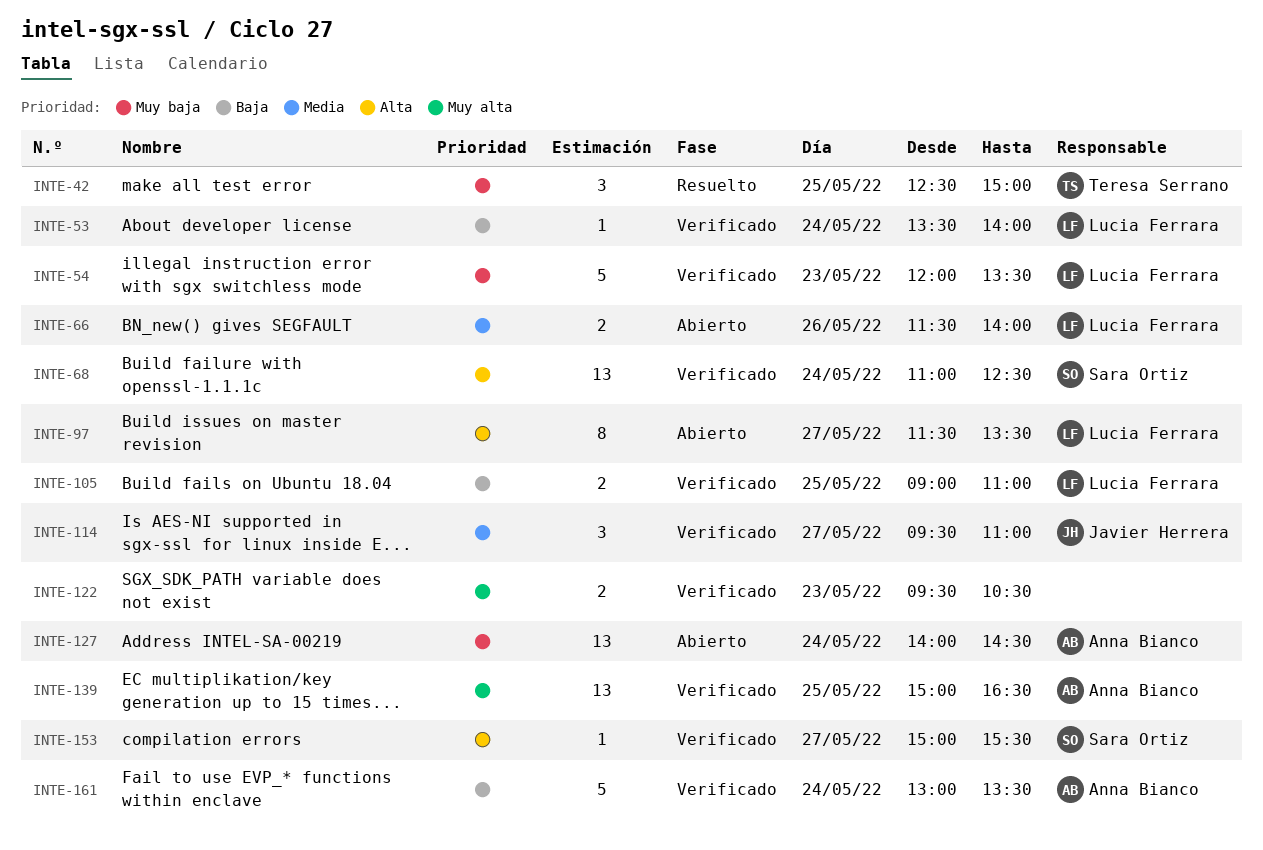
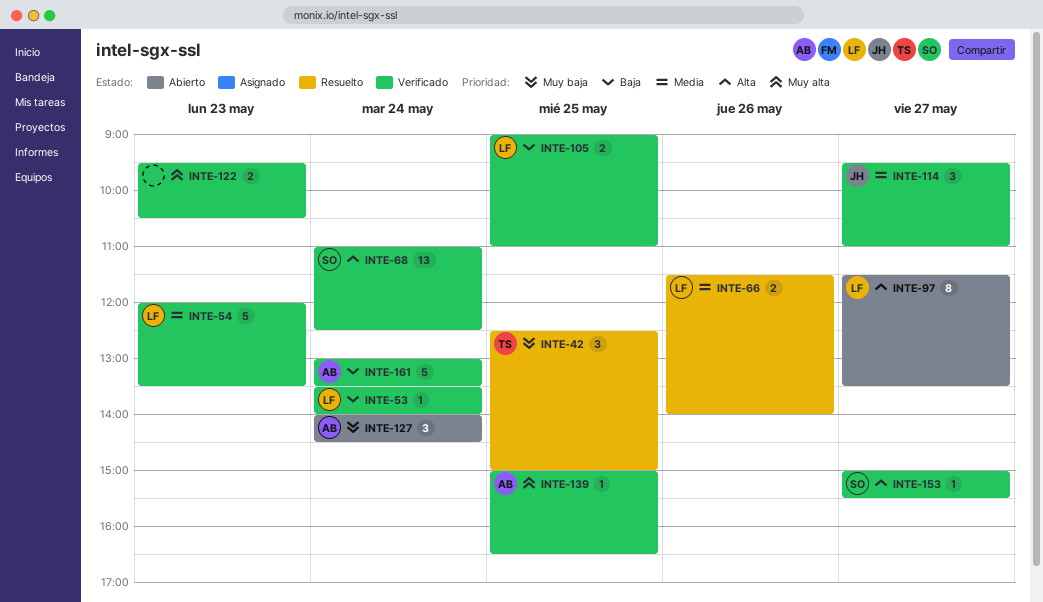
INTE-54, priority: Muy baja -> Media
INTE-66, status: Abierto -> Resuelto
INTE-127, estimate: 13 -> 3
INTE-139, estimate: 13 -> 1

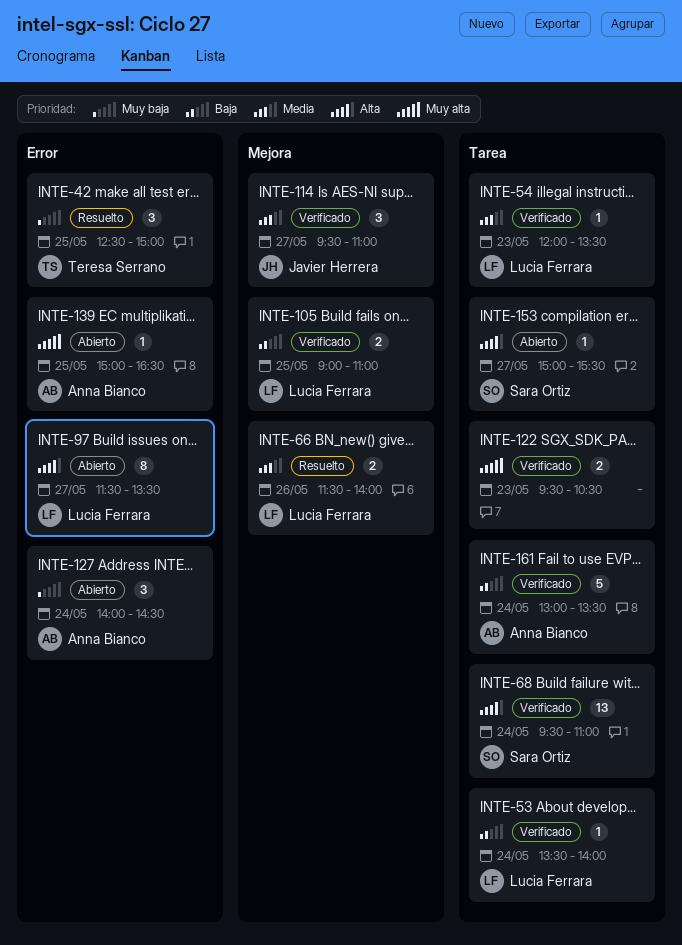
INTE-54, estimate: 5 -> 1
INTE-68, begins: 11:00 -> 09:30
INTE-68, ends: 12:30 -> 11:00
INTE-139, status: Verificado -> Abierto
INTE-153, status: Verificado -> Abierto

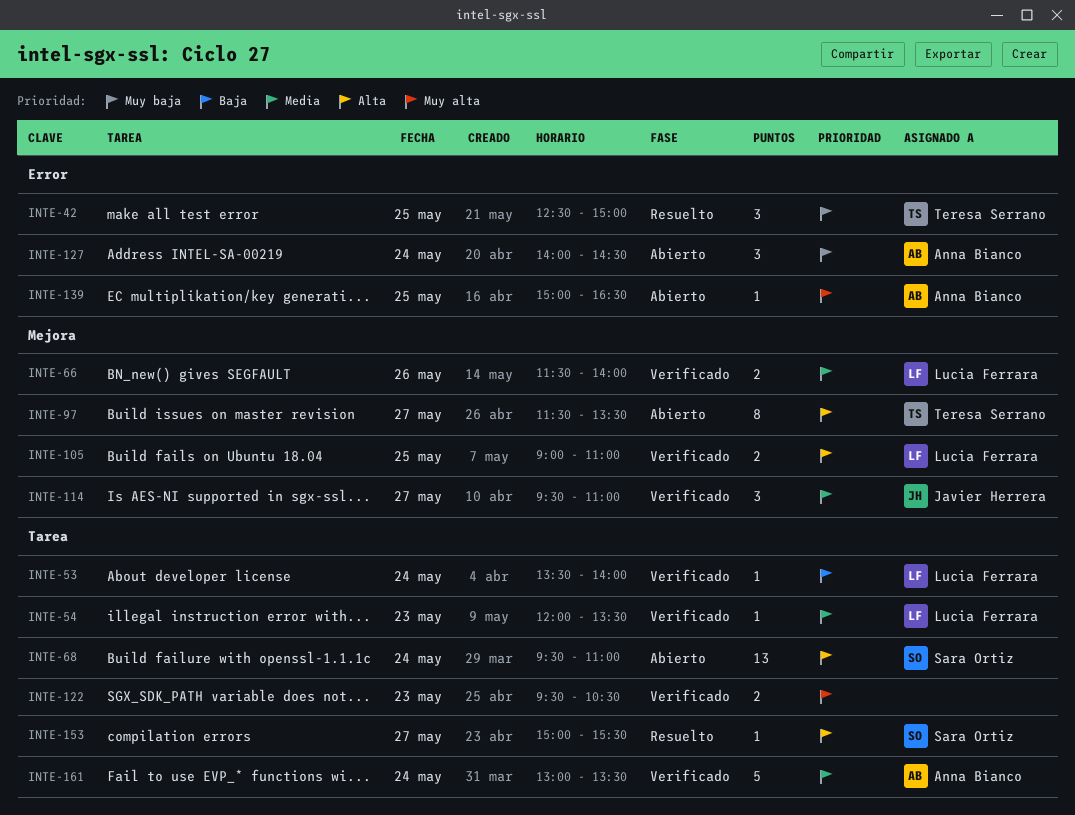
INTE-66, status: Resuelto -> Verificado
INTE-68, status: Verificado -> Abierto
INTE-97, owner: Lucia Ferrara -> Teresa Serrano
INTE-97, label: Error -> Mejora
INTE-105, priority: Baja -> Alta
INTE-153, status: Abierto -> Resuelto
INTE-161, priority: Baja -> Media

